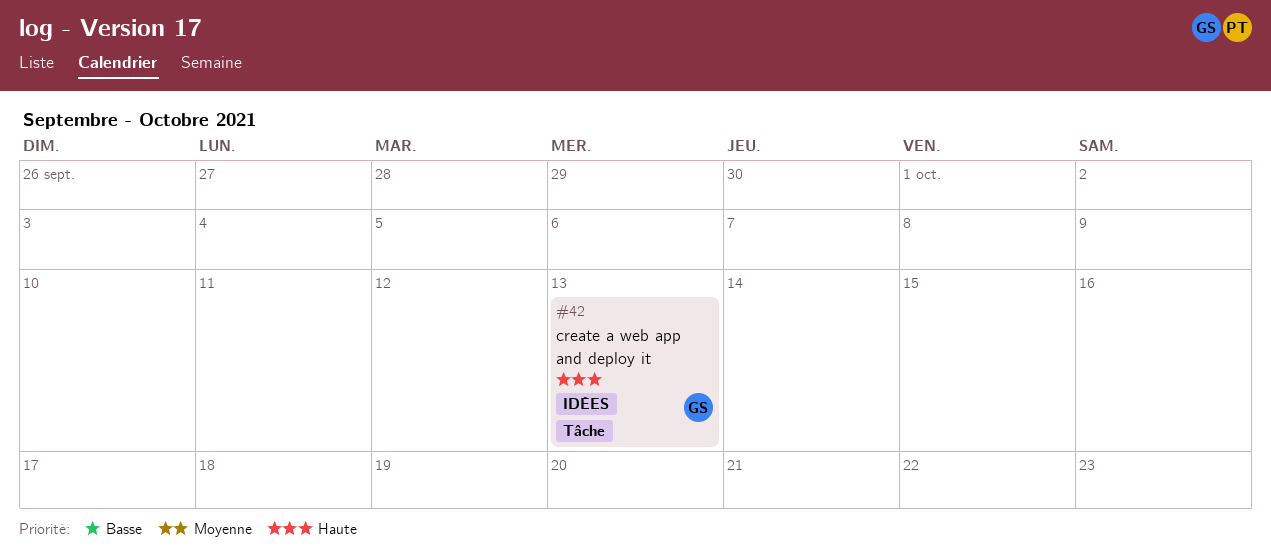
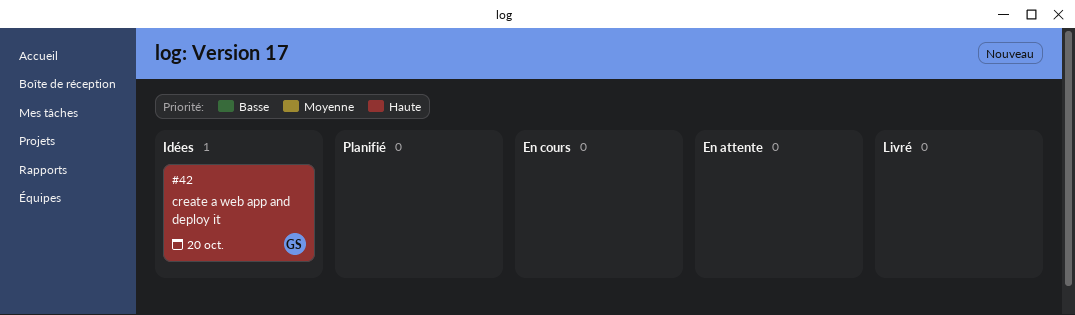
#42, due: Oct 13 -> Oct 20

